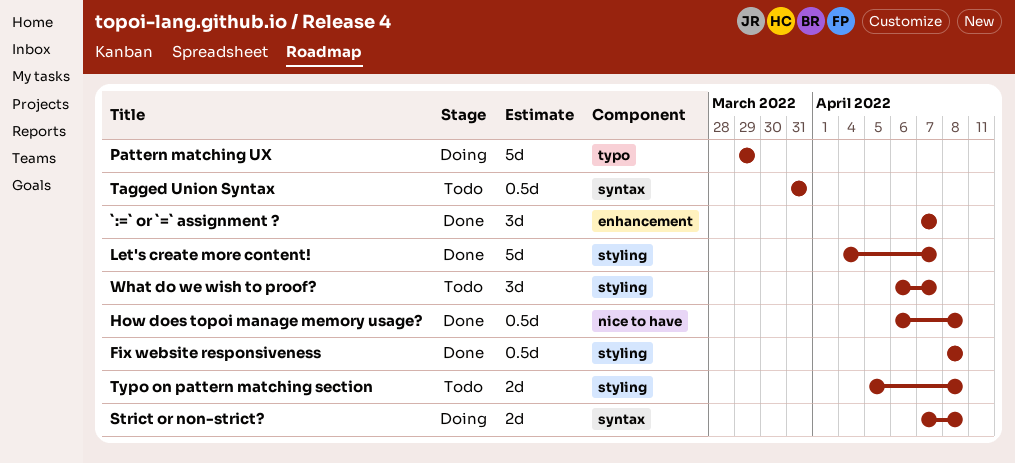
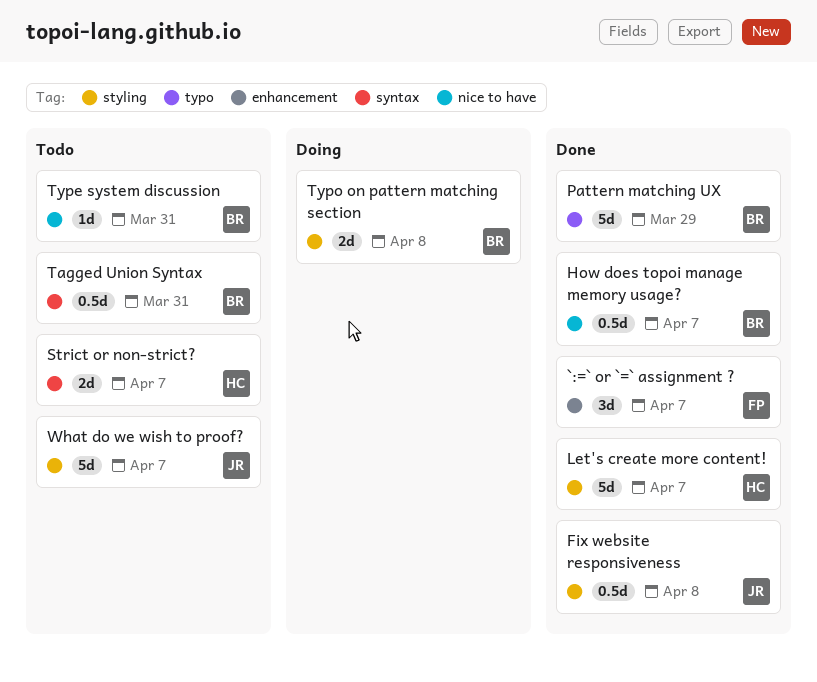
How does topoi manage memory usage?, due: Apr 8 -> Apr 7
Pattern matching UX, status: Doing -> Done
Strict or non-strict?, status: Doing -> Todo
Strict or non-strict?, due: Apr 8 -> Apr 7
Type system discussion: none -> present
Typo on pattern matching section, status: Todo -> Doing
What do we wish to proof?, estimate: 3d -> 5d

